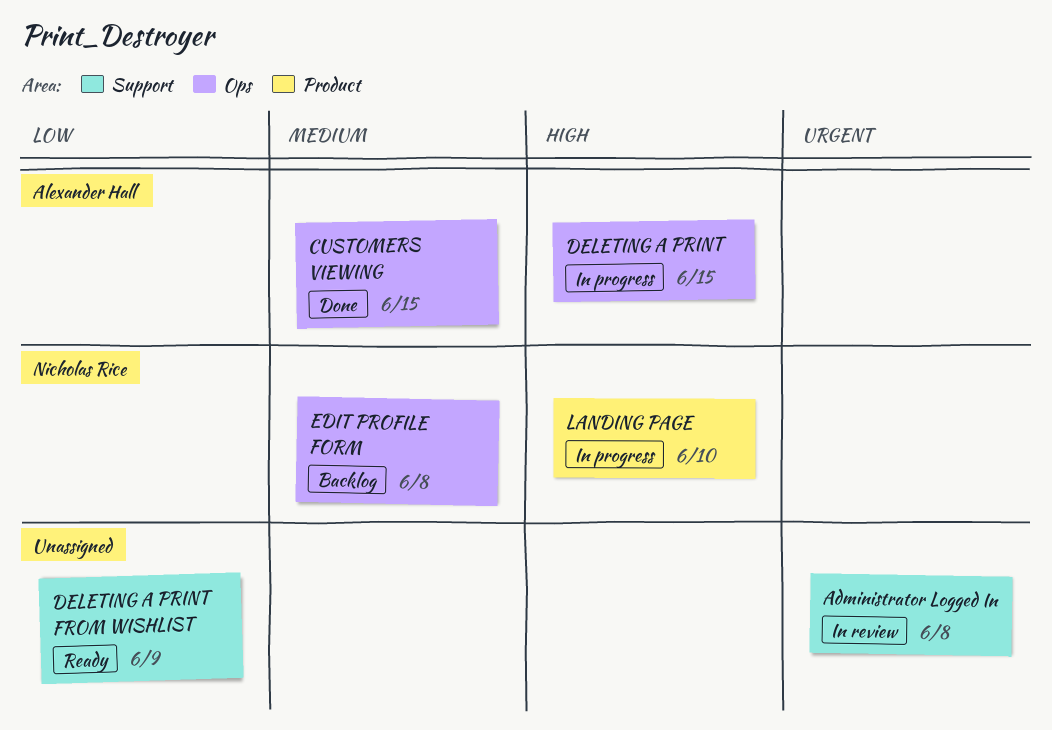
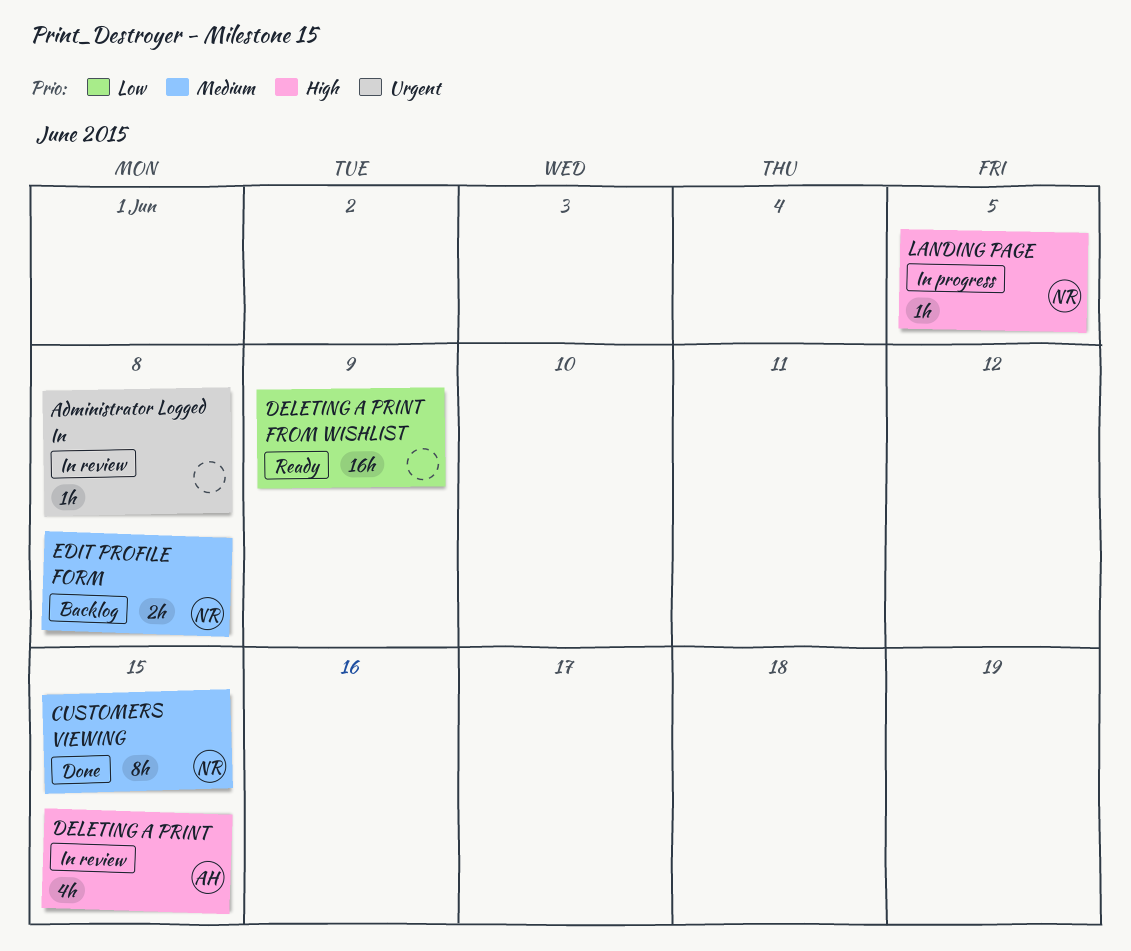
CUSTOMERS VIEWING, owner: Alexander Hall -> Nicholas Rice
DELETING A PRINT, status: In progress -> In review
LANDING PAGE, due: Jun 10 -> Jun 5

